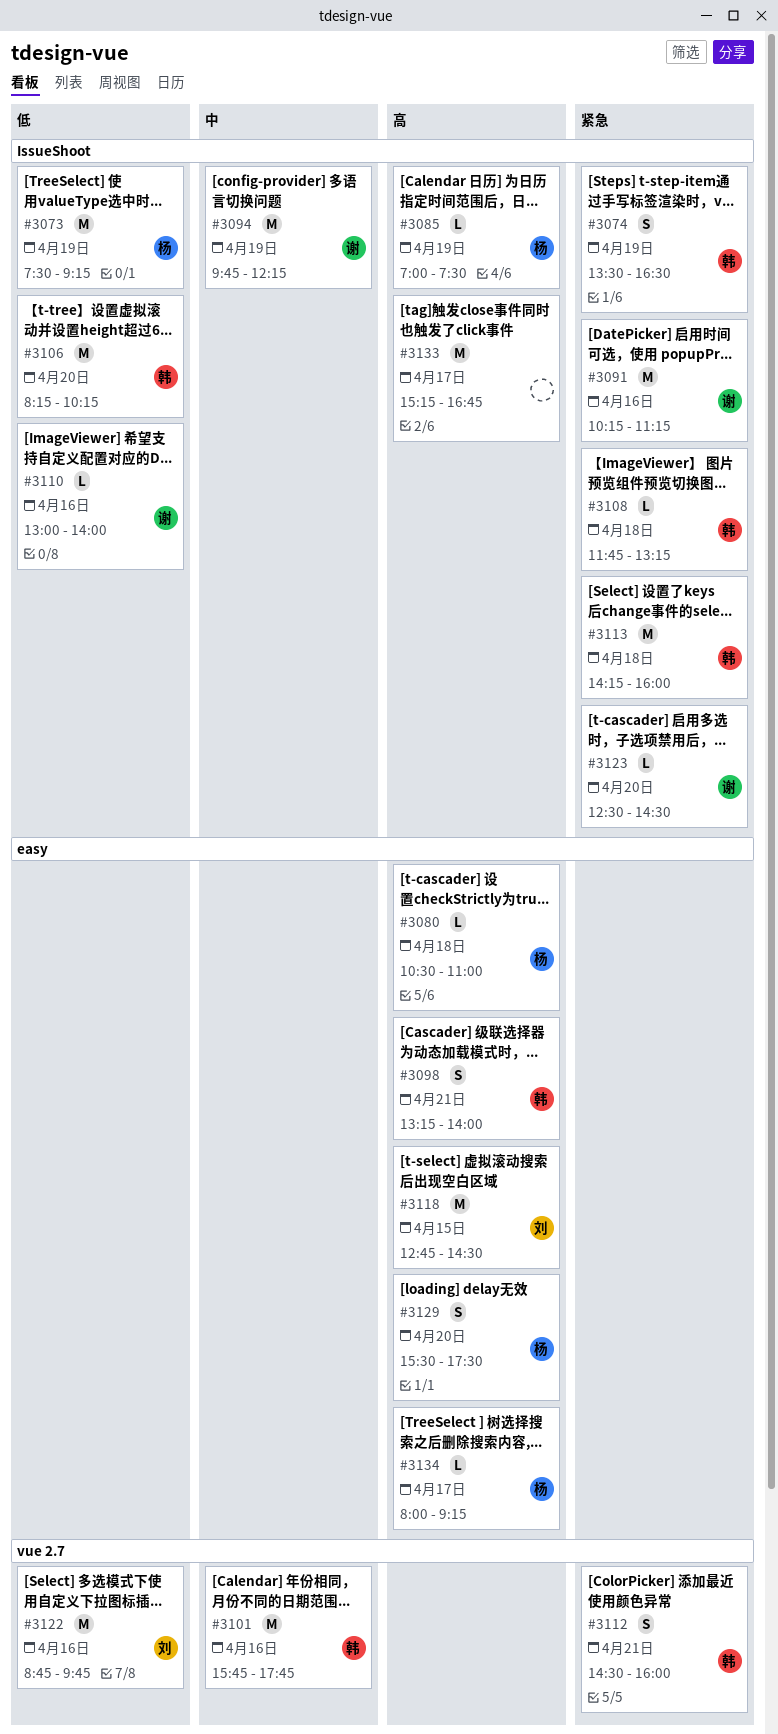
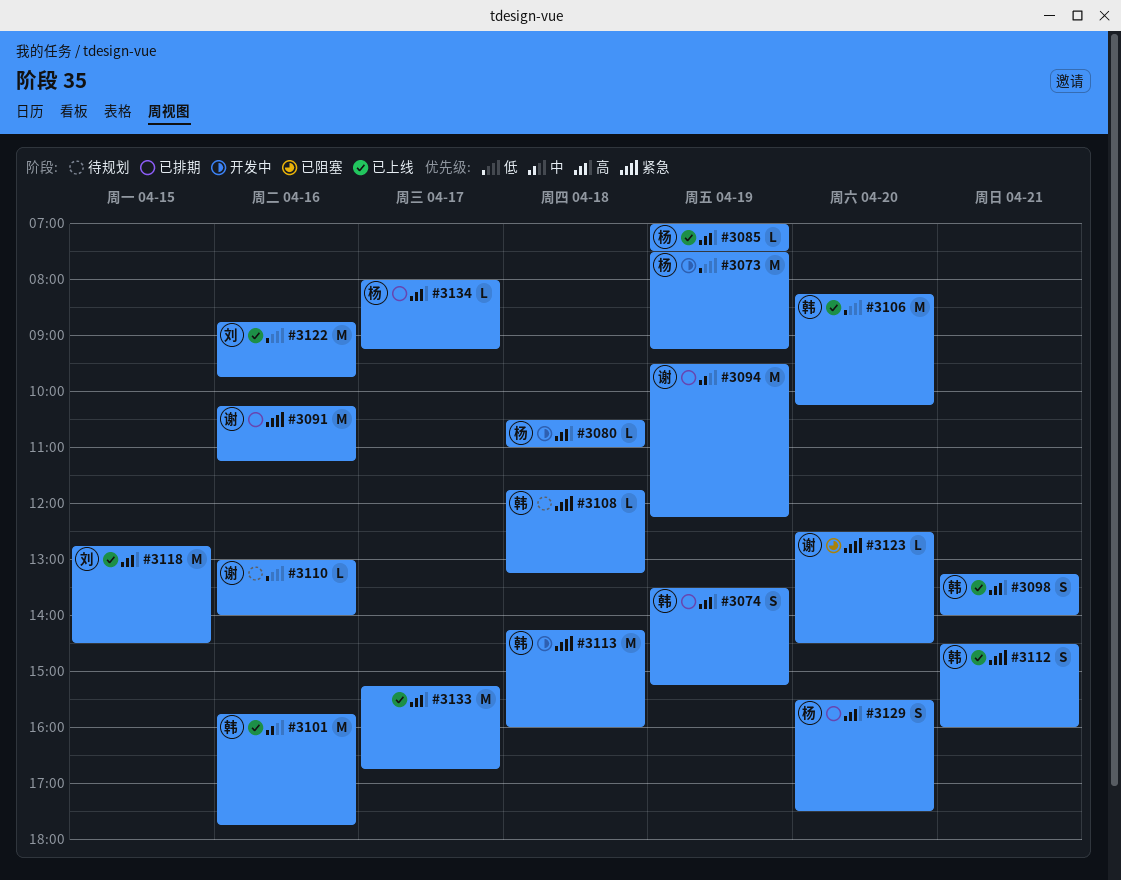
#3074, priority: 紧急 -> 高
#3074, ends: 16:30 -> 15:15
#3094, begins: 09:45 -> 09:30

